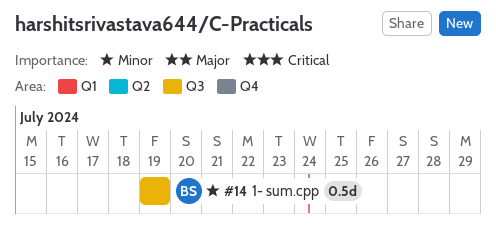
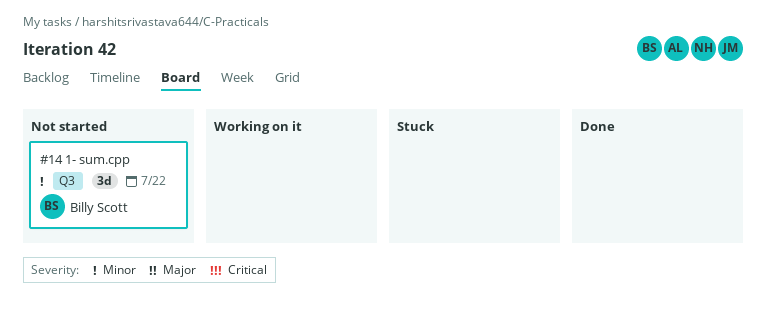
#14, estimate: 0.5d -> 3d
#14, due: Jul 19 -> Jul 22

